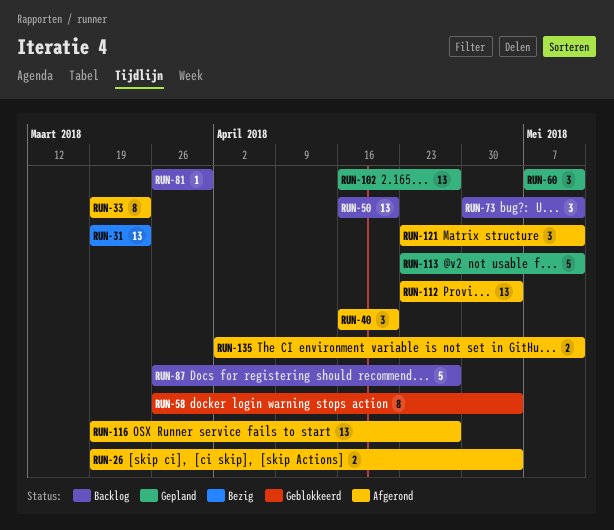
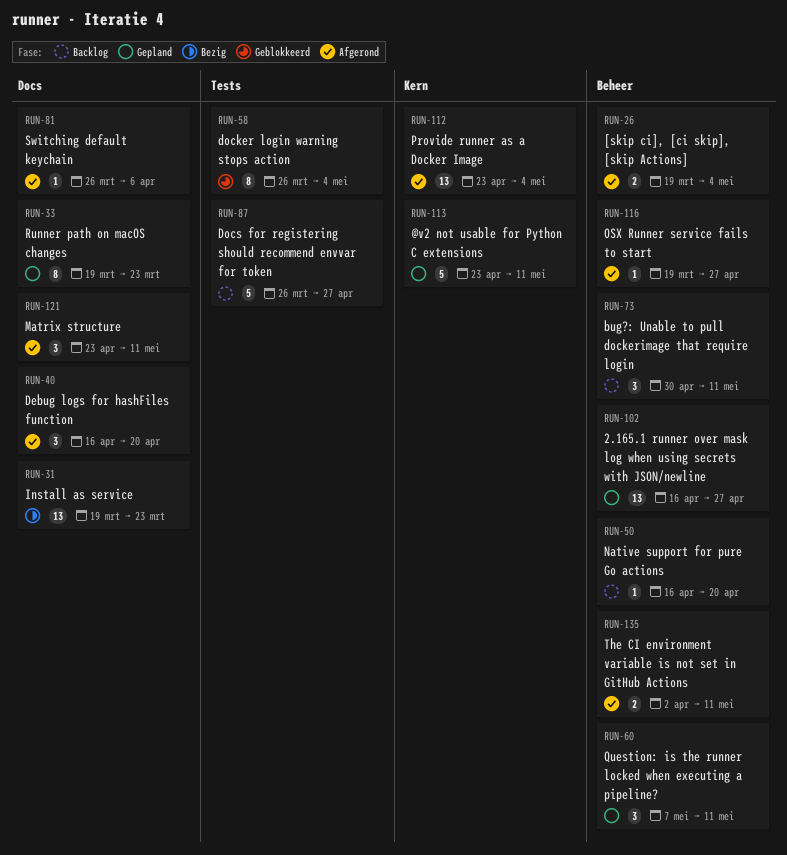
RUN-33, status: Afgerond -> Gepland
RUN-50, estimate: 13 -> 1
RUN-81, status: Backlog -> Afgerond
RUN-81, due: Mar 30 -> Apr 6
RUN-116, estimate: 13 -> 1

